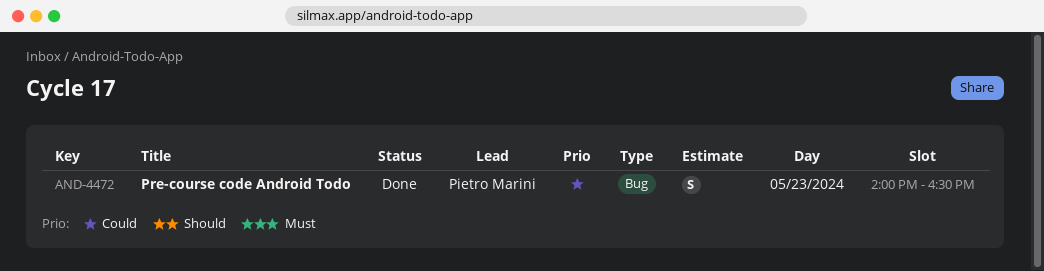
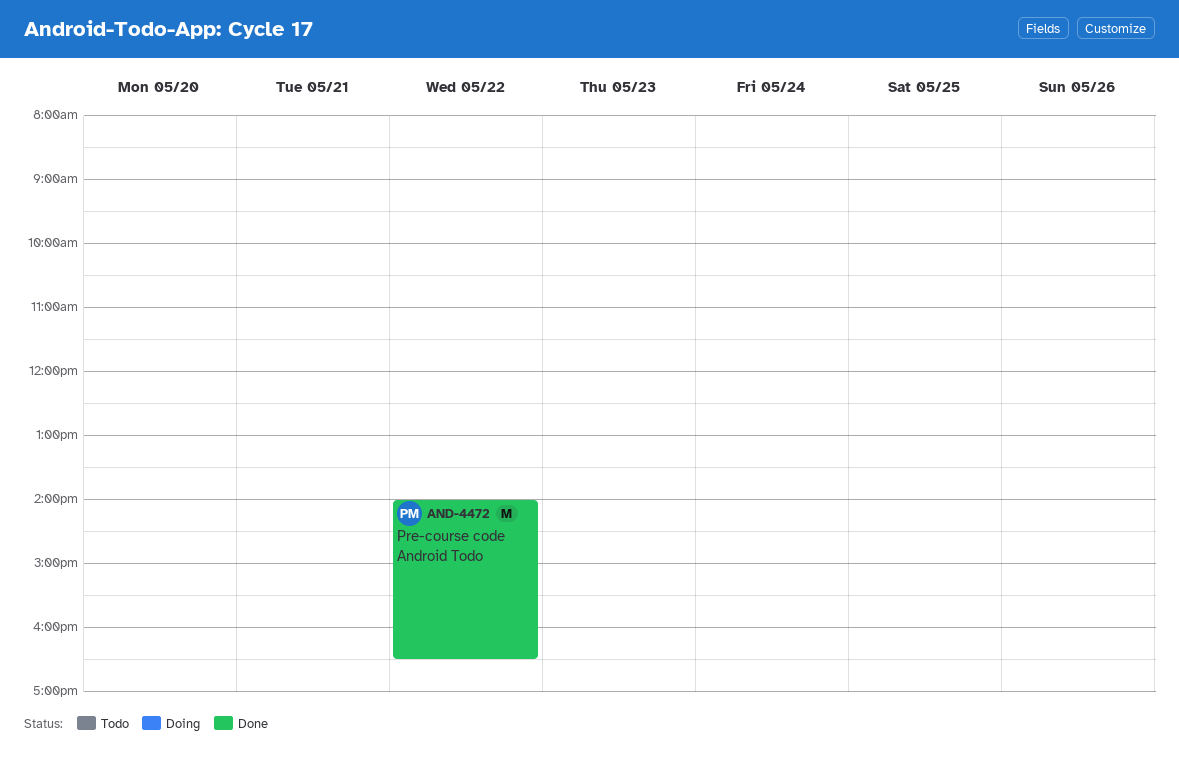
AND-4472, estimate: S -> M
AND-4472, day: May 23 -> May 22

